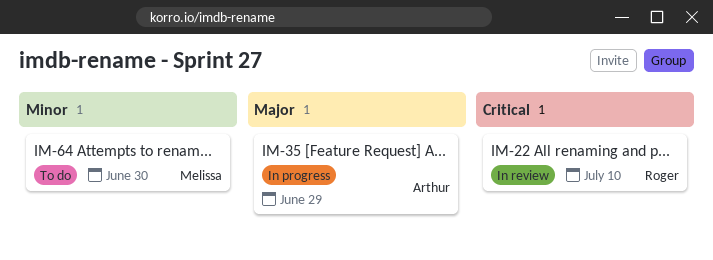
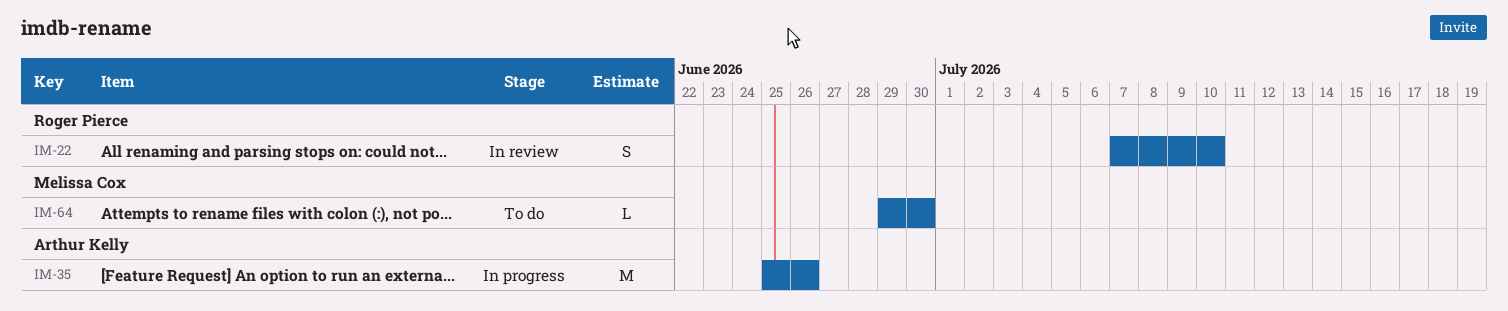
IM-35, due: Jun 29 -> Jun 26

